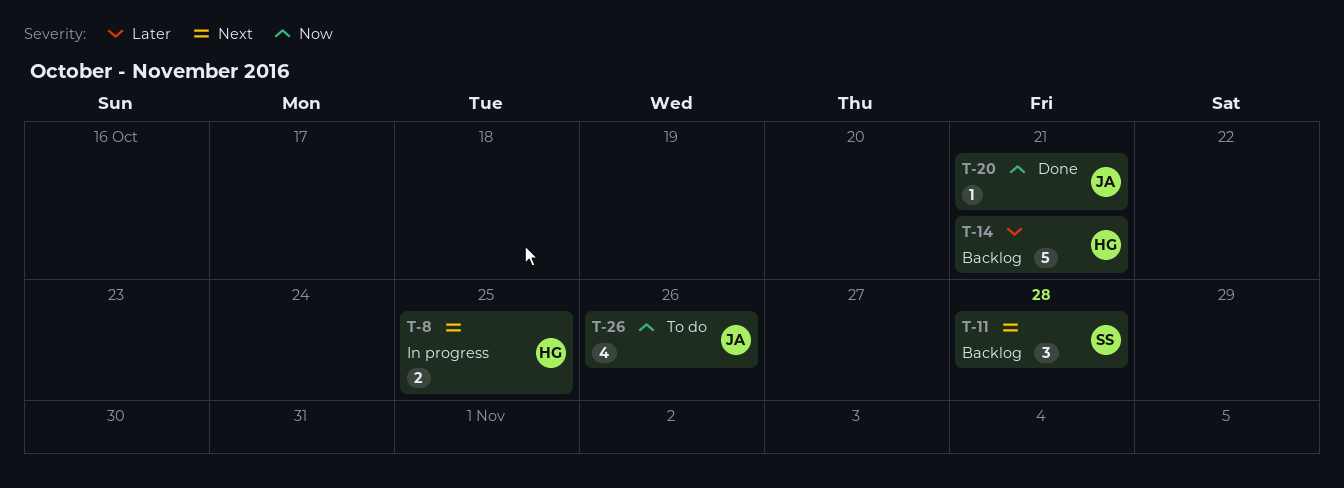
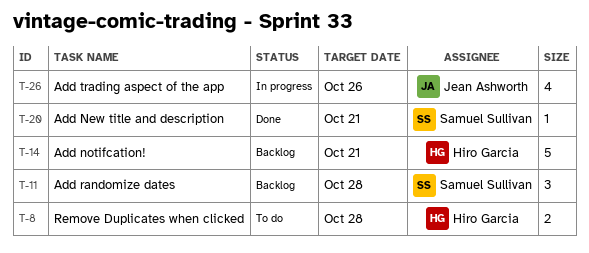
T-8, status: In progress -> To do
T-8, due: Oct 25 -> Oct 28
T-20, owner: Jean Ashworth -> Samuel Sullivan
T-26, status: To do -> In progress

